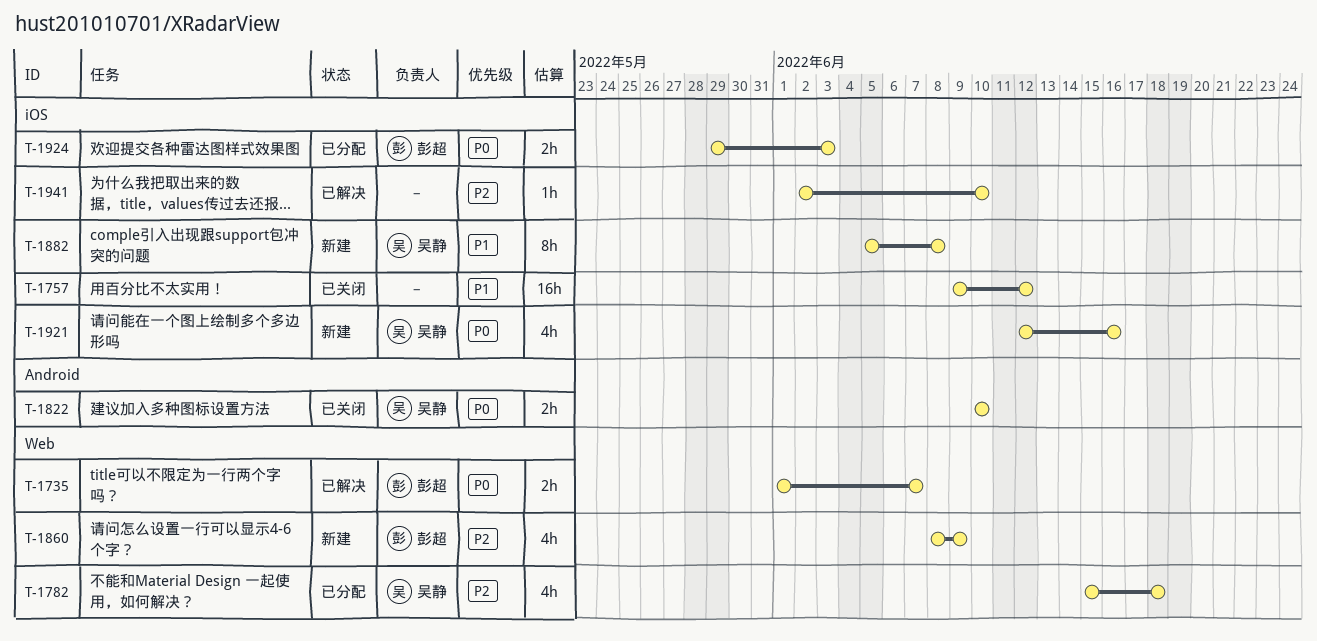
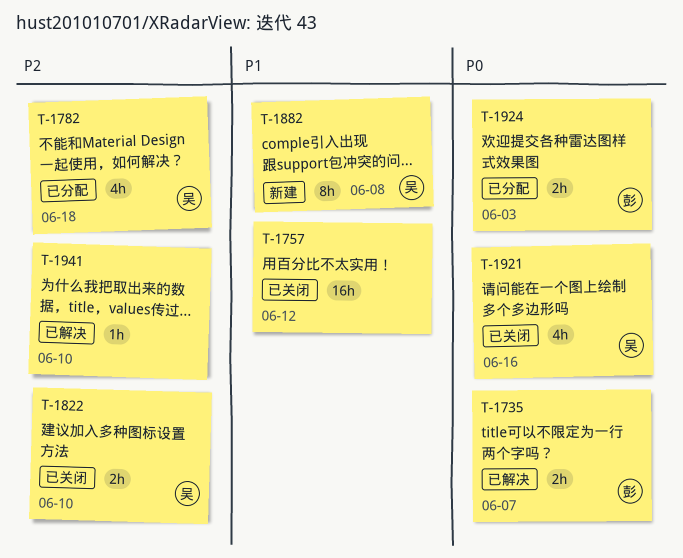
T-1822, priority: P0 -> P2
T-1860: present -> none
T-1921, status: 新建 -> 已关闭

